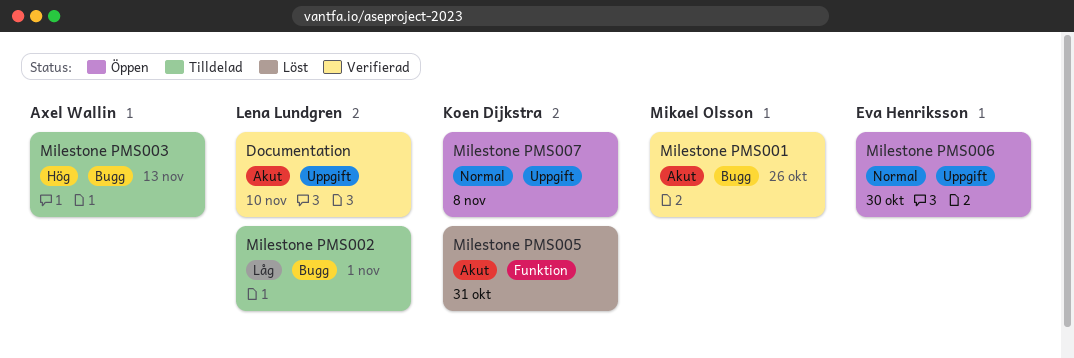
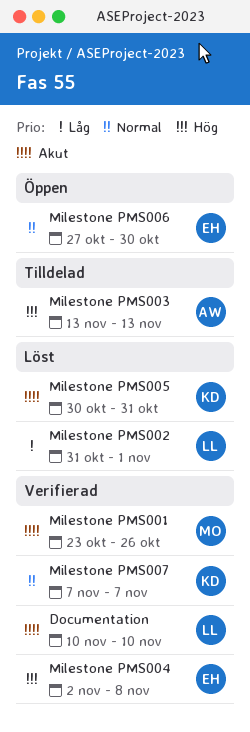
Milestone PMS002, status: Tilldelad -> Löst
Milestone PMS004: none -> present
Milestone PMS007, status: Öppen -> Verifierad
Milestone PMS007, due: Nov 8 -> Nov 7

